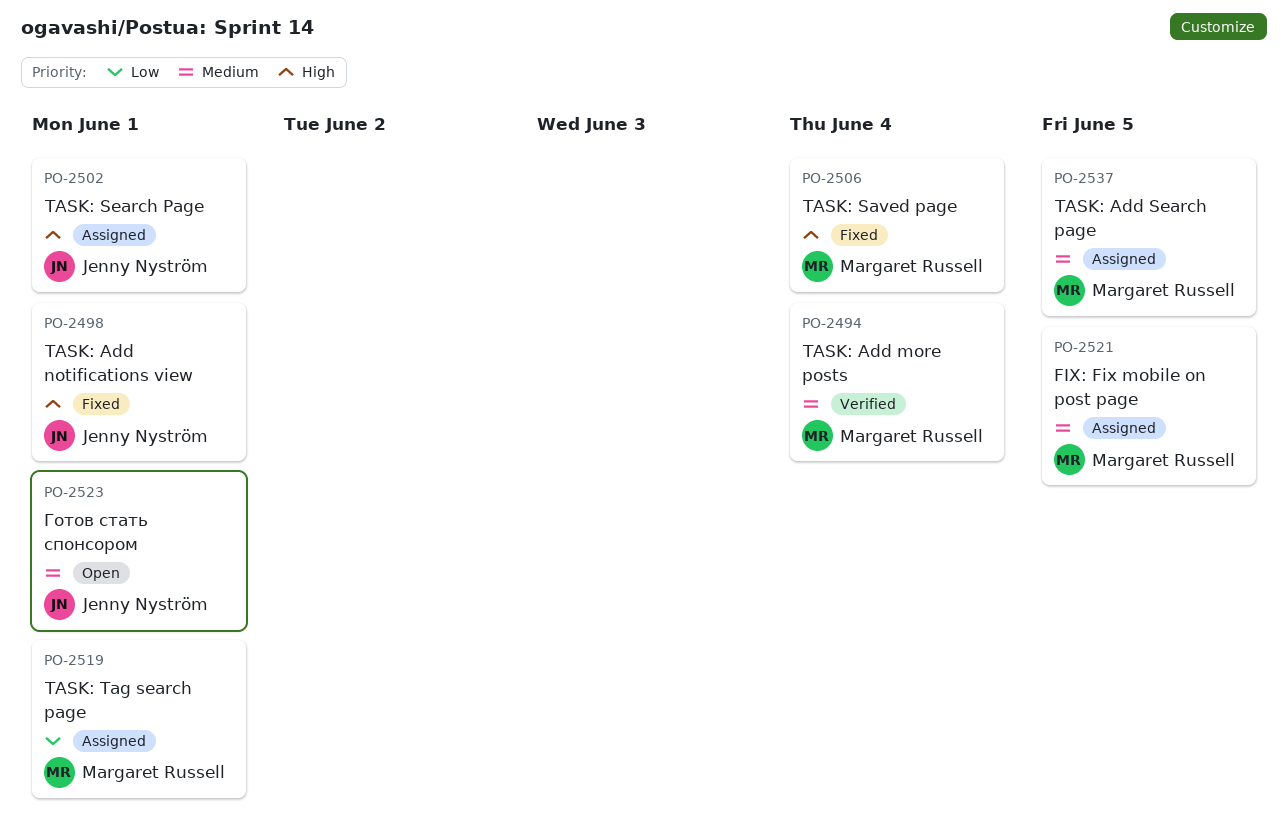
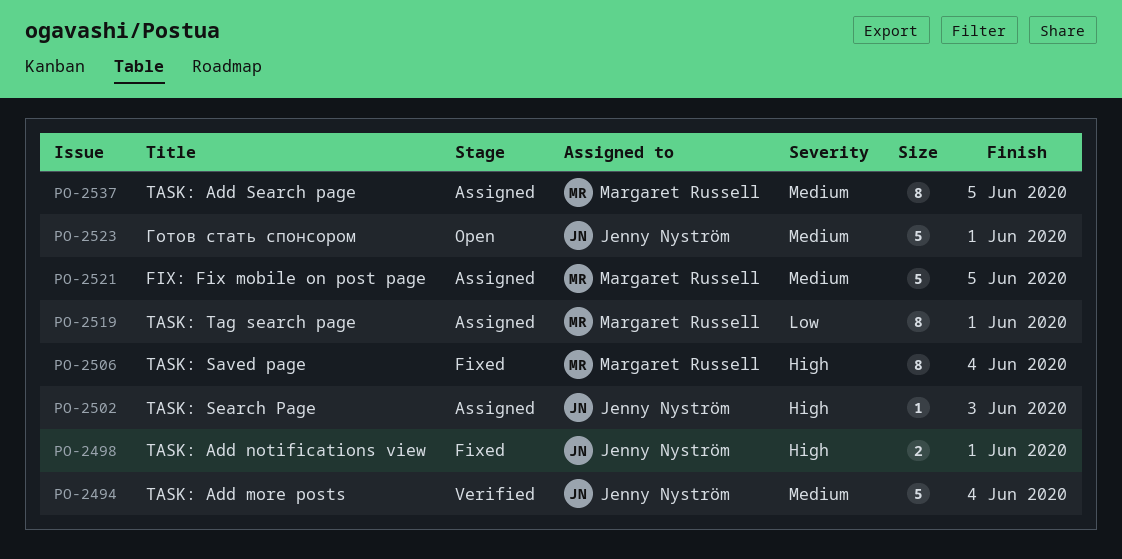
PO-2494, owner: Margaret Russell -> Jenny Nyström
PO-2502, due: Jun 1 -> Jun 3

